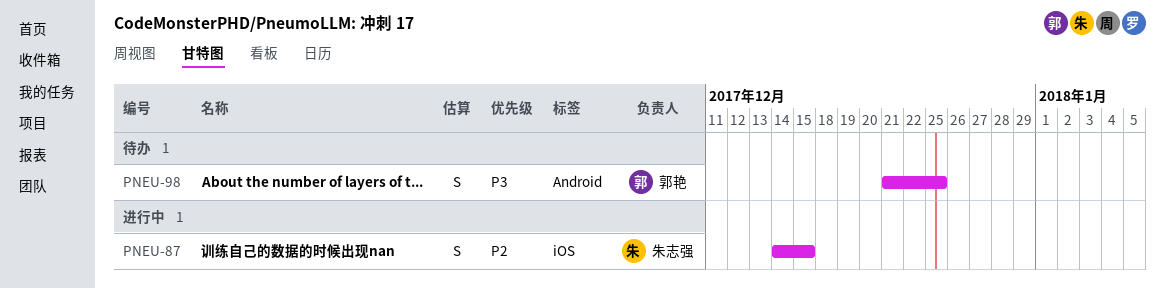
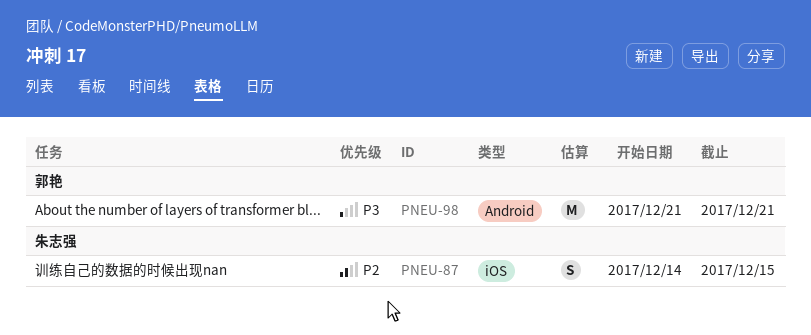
PNEU-98, estimate: S -> M
PNEU-98, due: Dec 25 -> Dec 21

